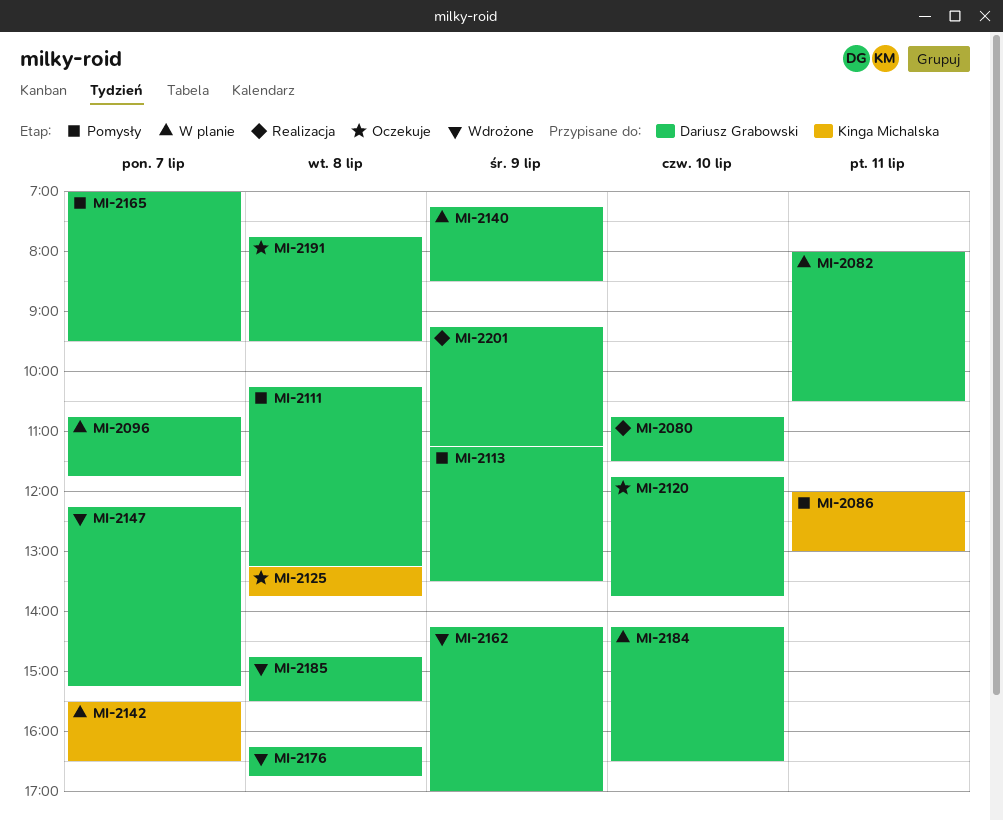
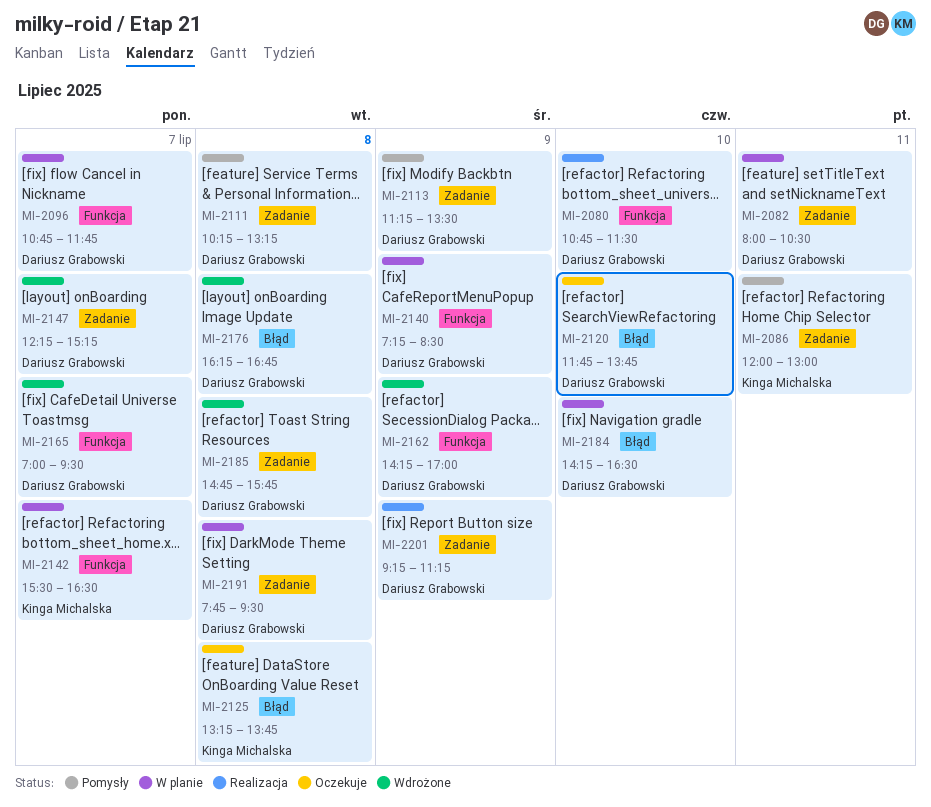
MI-2165, status: Pomysły -> Wdrożone
MI-2185, ends: 15:30 -> 15:45
MI-2191, status: Oczekuje -> W planie

